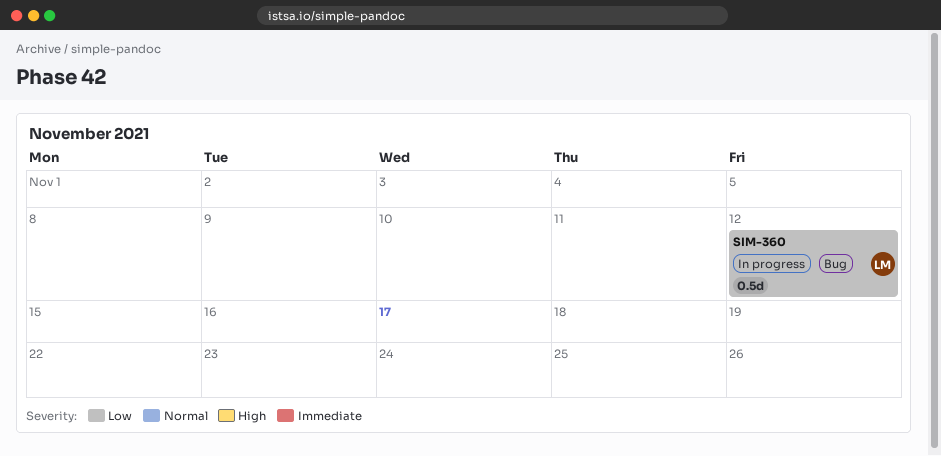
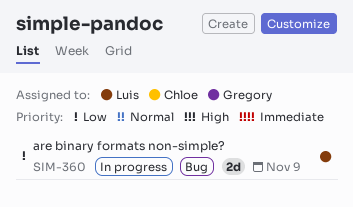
SIM-360, estimate: 0.5d -> 2d
SIM-360, due: Nov 12 -> Nov 9

